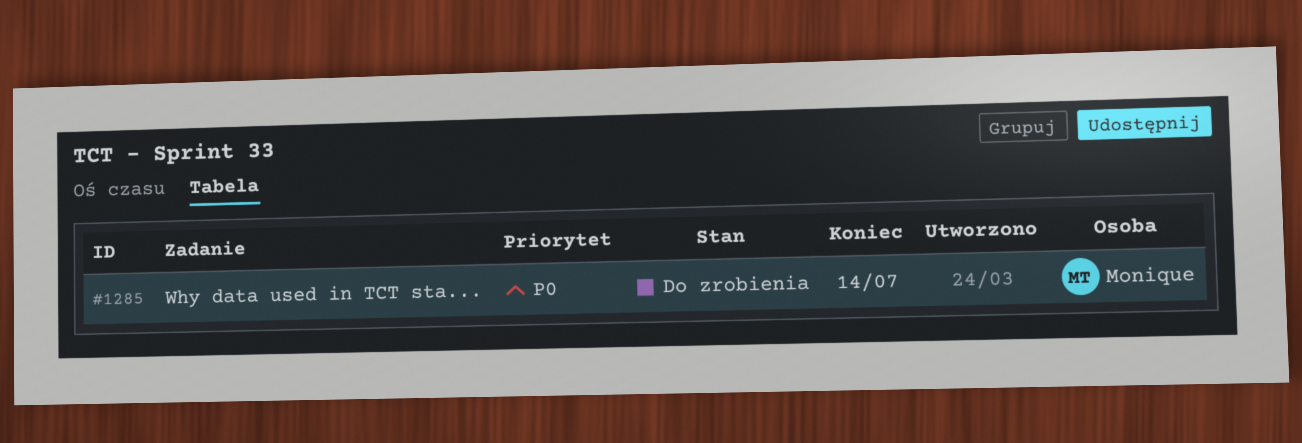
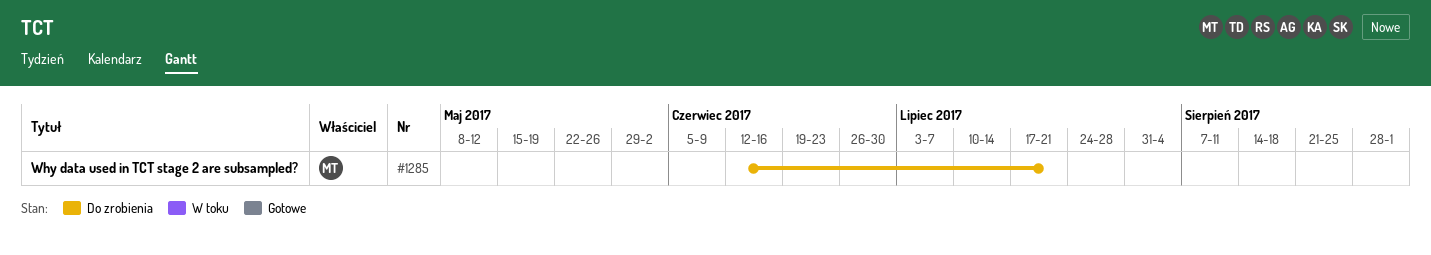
#1285, due: Jul 14 -> Jul 21

